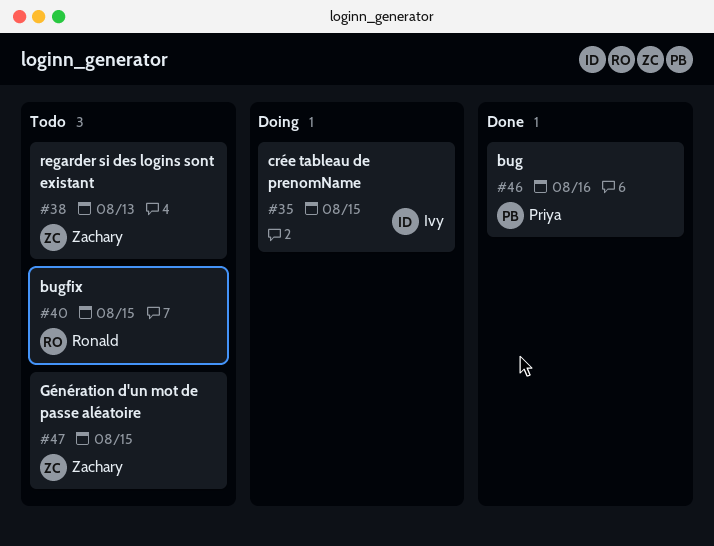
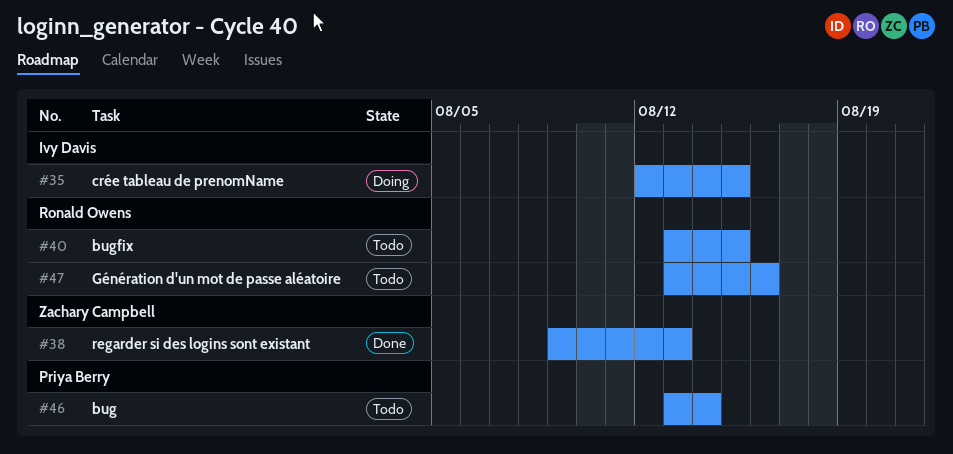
#38, status: Todo -> Done
#46, status: Done -> Todo
#46, due: Aug 16 -> Aug 14
#47, owner: Zachary Campbell -> Ronald Owens
#47, due: Aug 15 -> Aug 16

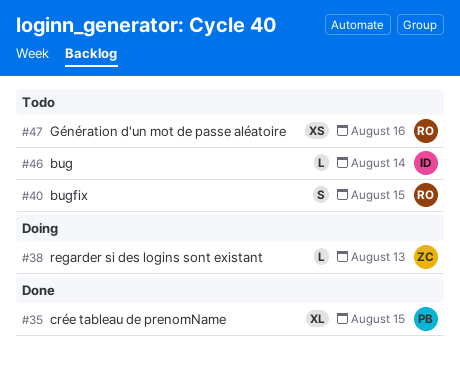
#35, status: Doing -> Done
#35, owner: Ivy Davis -> Priya Berry
#38, status: Done -> Doing
#46, owner: Priya Berry -> Ivy Davis

